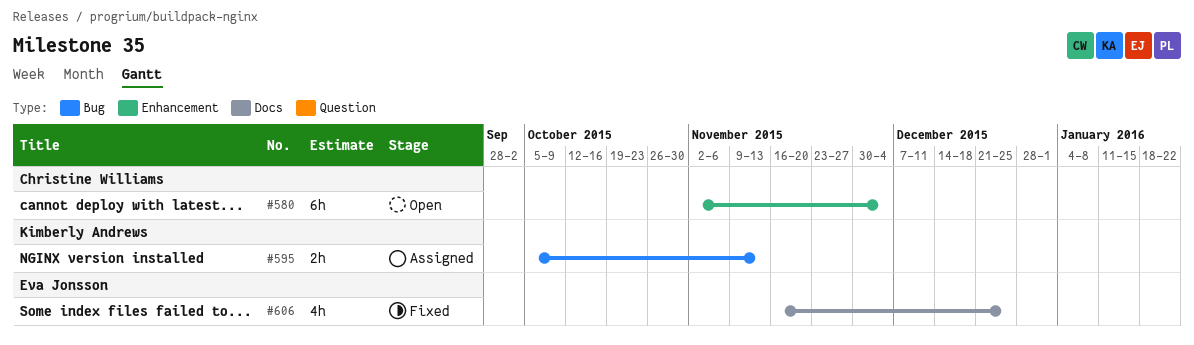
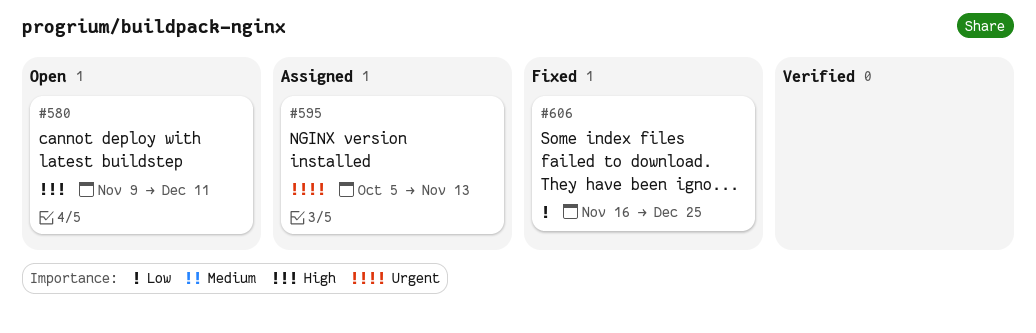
#580, start: Nov 2 -> Nov 9
#580, due: Dec 4 -> Dec 11

